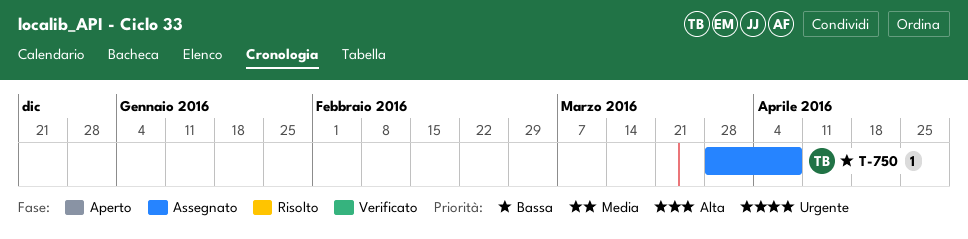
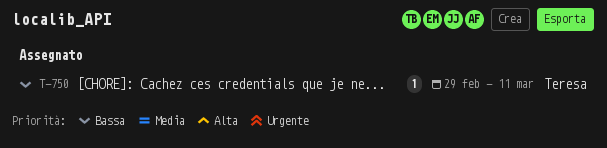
T-750, start: Mar 28 -> Feb 29
T-750, due: Apr 8 -> Mar 11

